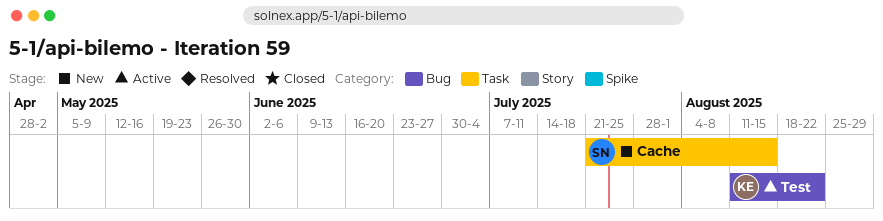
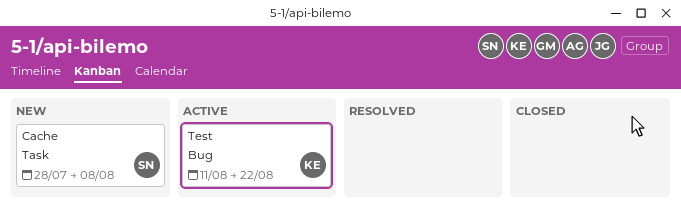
Cache, start: Jul 21 -> Jul 28
Cache, due: Aug 15 -> Aug 8

